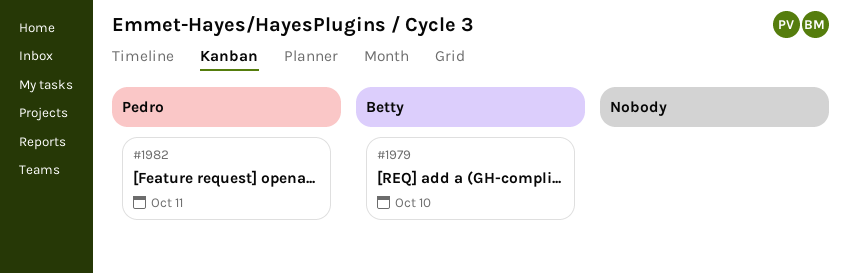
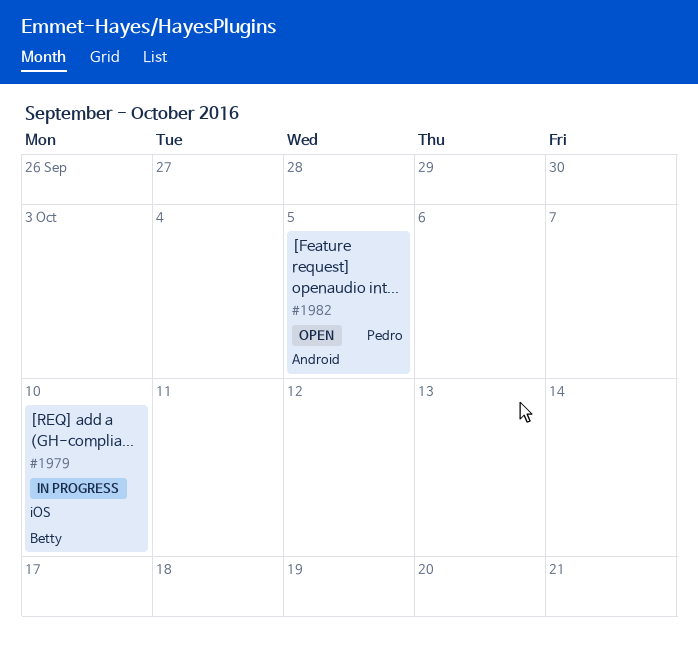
#1982, due: Oct 11 -> Oct 5

